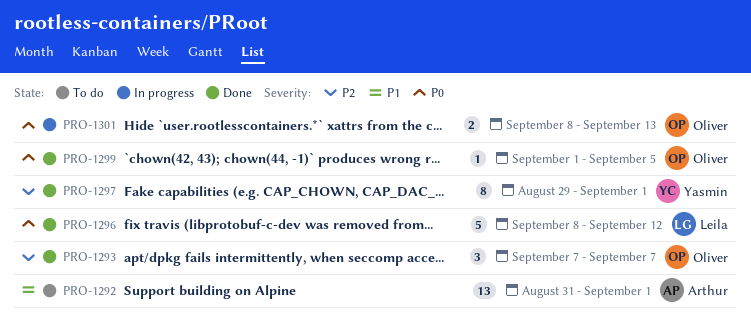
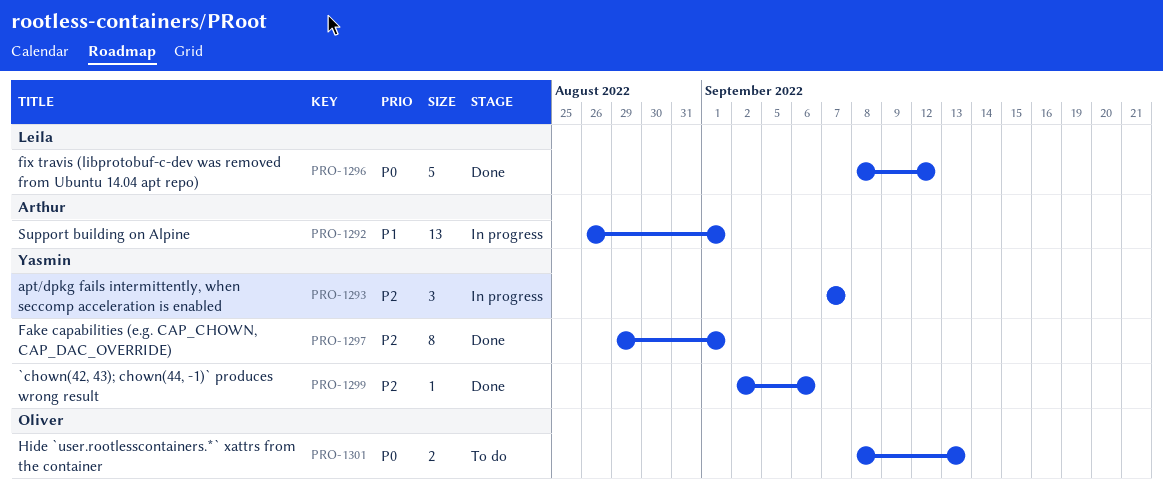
PRO-1292, status: To do -> In progress
PRO-1292, start: Aug 31 -> Aug 26
PRO-1293, status: Done -> In progress
PRO-1293, owner: Oliver -> Yasmin
PRO-1299, owner: Oliver -> Yasmin
PRO-1299, priority: P0 -> P2
PRO-1299, start: Sep 1 -> Sep 2
PRO-1299, due: Sep 5 -> Sep 6
PRO-1301, status: In progress -> To do

